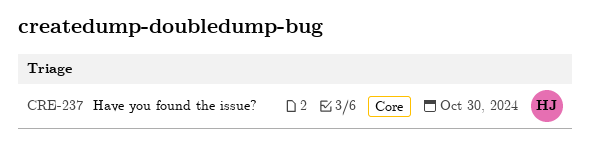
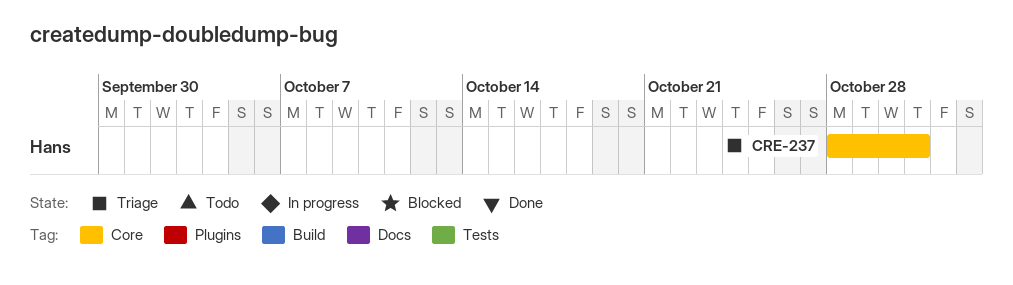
CRE-237, due: Oct 30 -> Oct 31

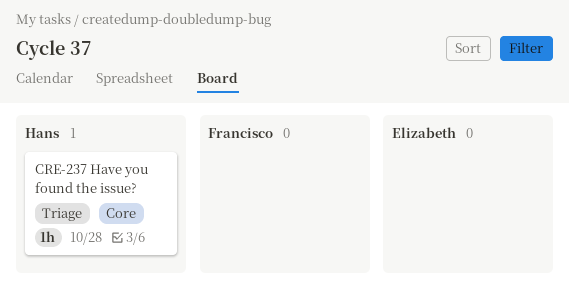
CRE-237, due: Oct 31 -> Oct 28

